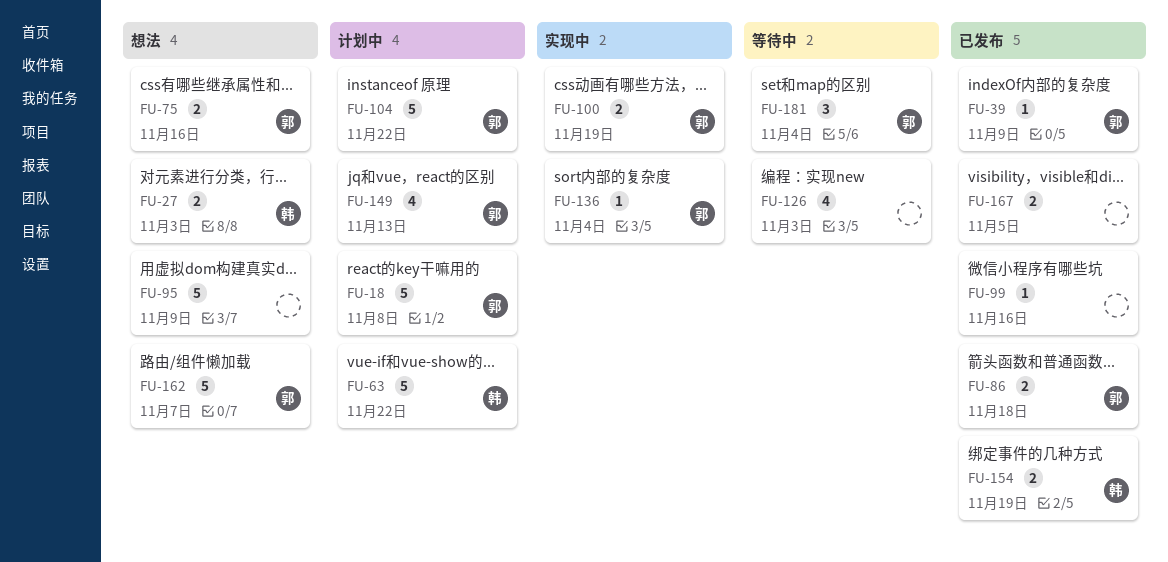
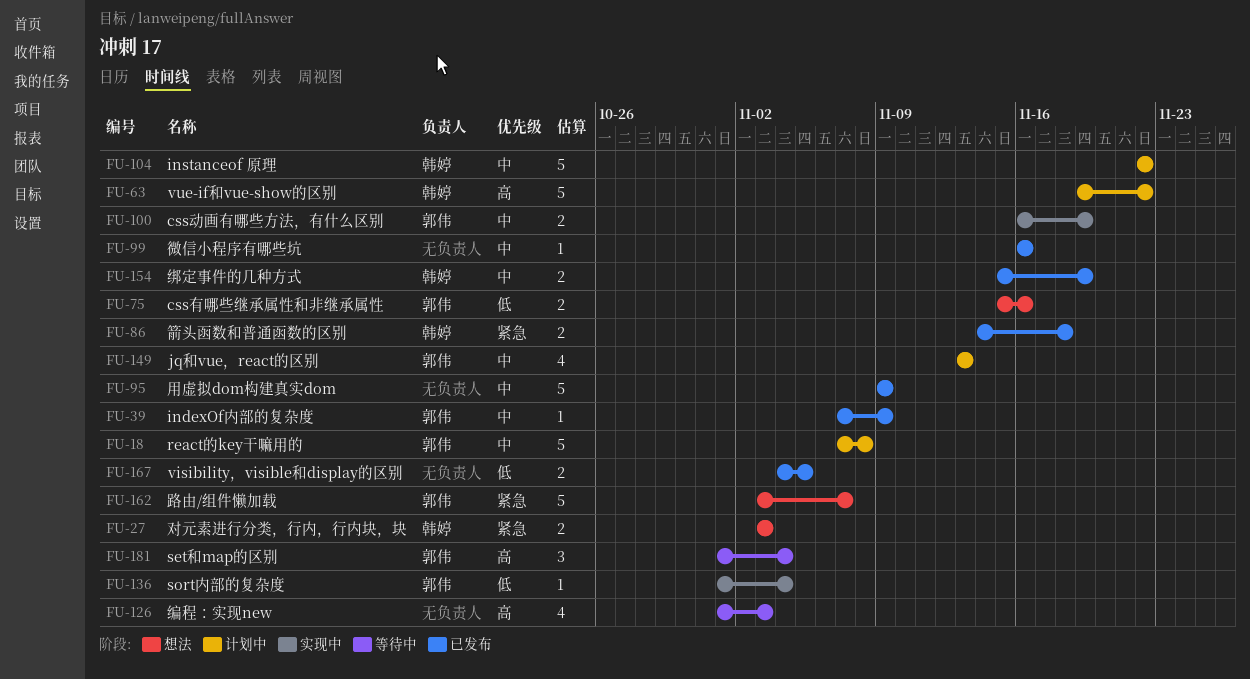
FU-86, owner: 郭伟 -> 韩婷
FU-95, status: 想法 -> 已发布
FU-104, owner: 郭伟 -> 韩婷

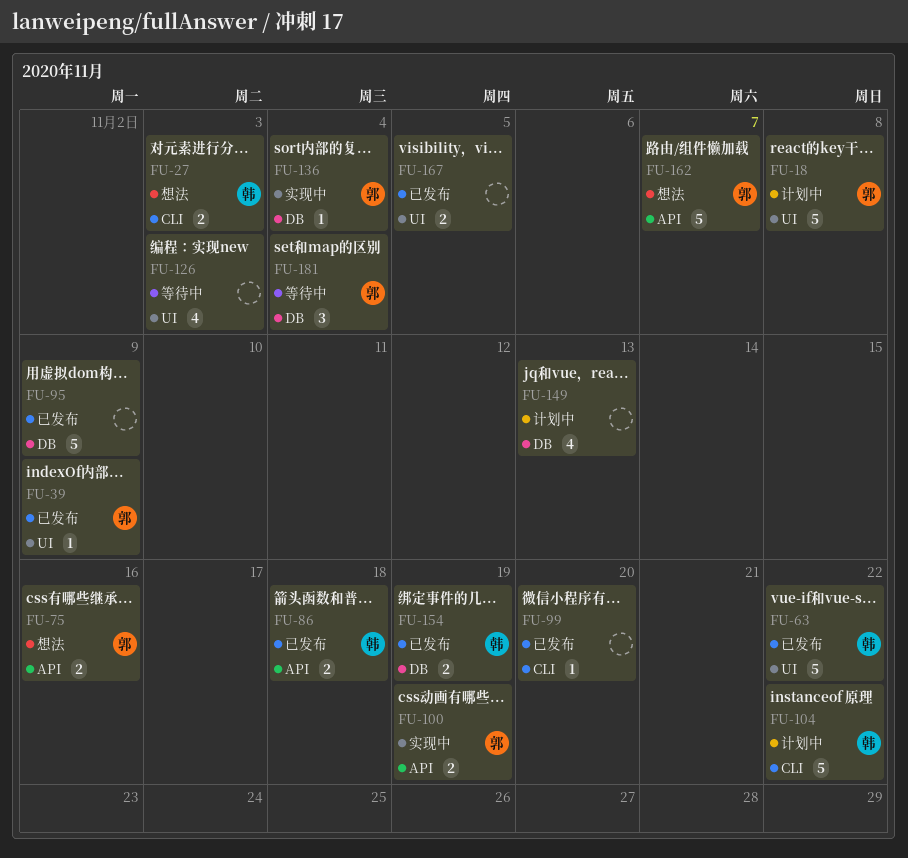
FU-63, status: 计划中 -> 已发布
FU-99, due: Nov 16 -> Nov 20
FU-149, owner: 郭伟 -> none

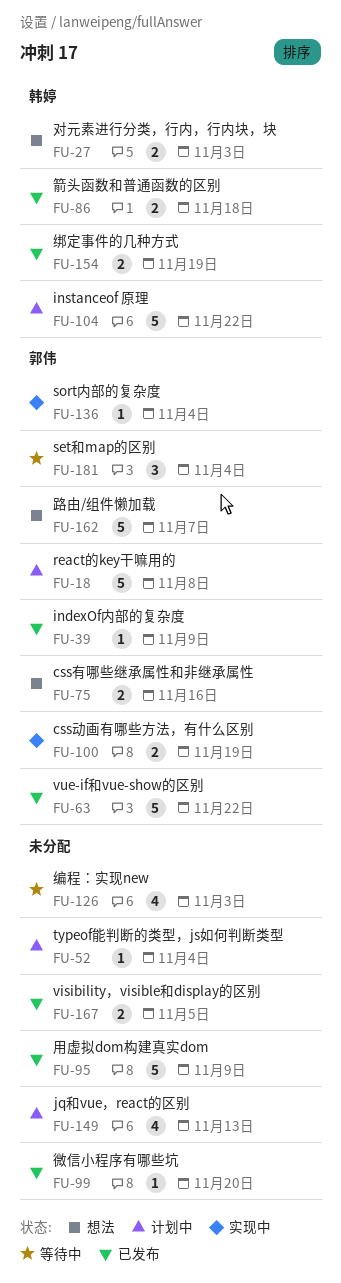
FU-52: none -> present
FU-63, owner: 韩婷 -> 郭伟

